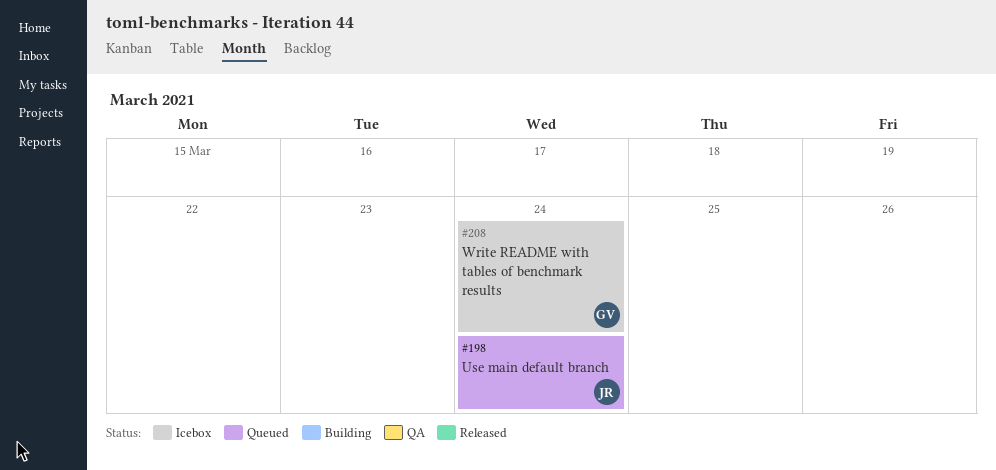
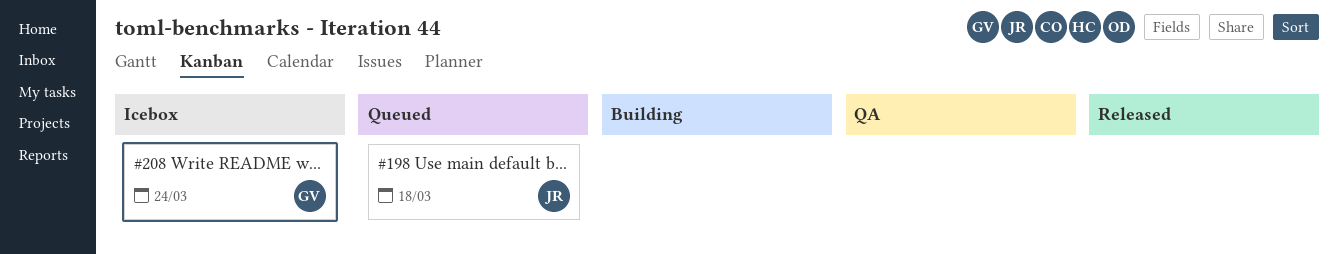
#198, due: Mar 24 -> Mar 18

